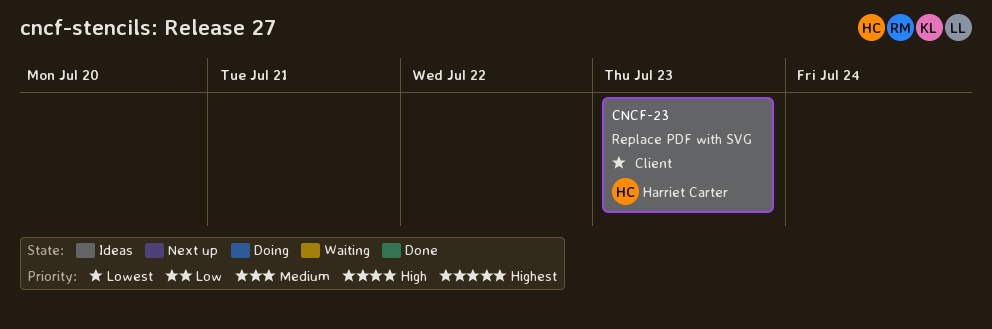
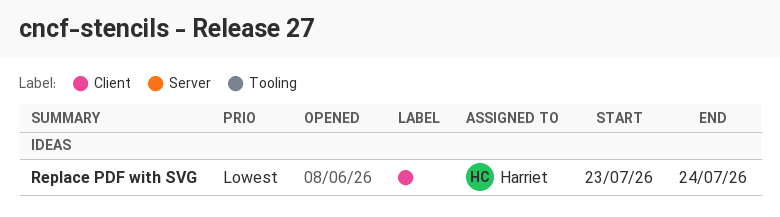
Replace PDF with SVG, due: Jul 23 -> Jul 24

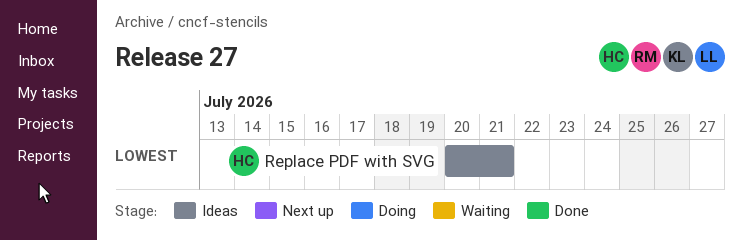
Replace PDF with SVG, start: Jul 23 -> Jul 20
Replace PDF with SVG, due: Jul 24 -> Jul 21

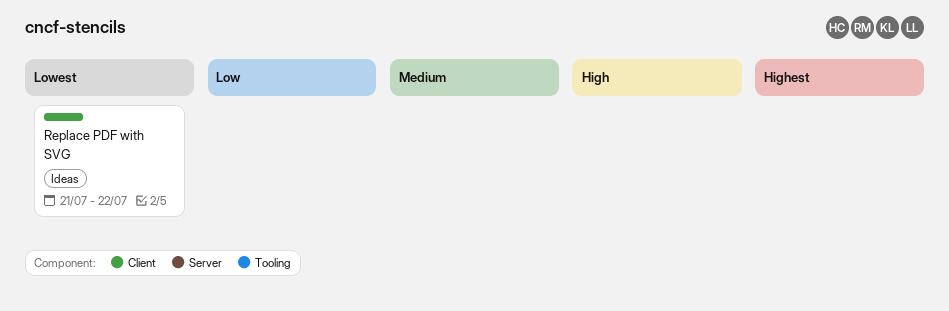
Replace PDF with SVG, start: Jul 20 -> Jul 21
Replace PDF with SVG, due: Jul 21 -> Jul 22

